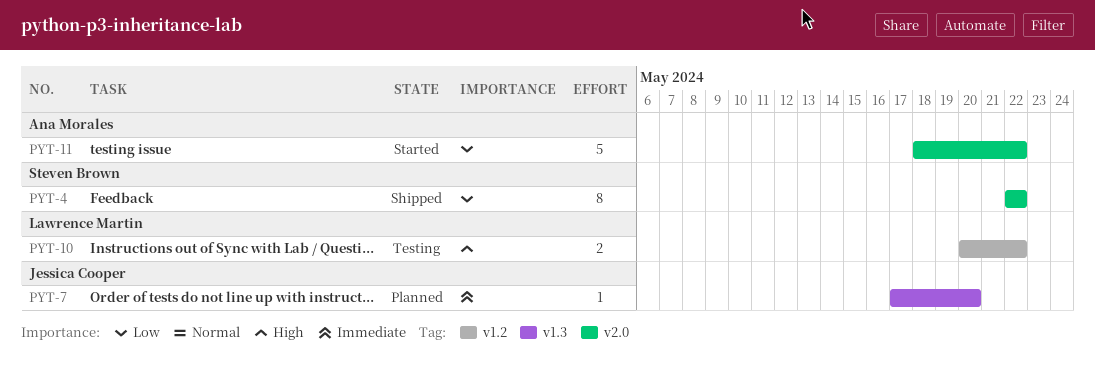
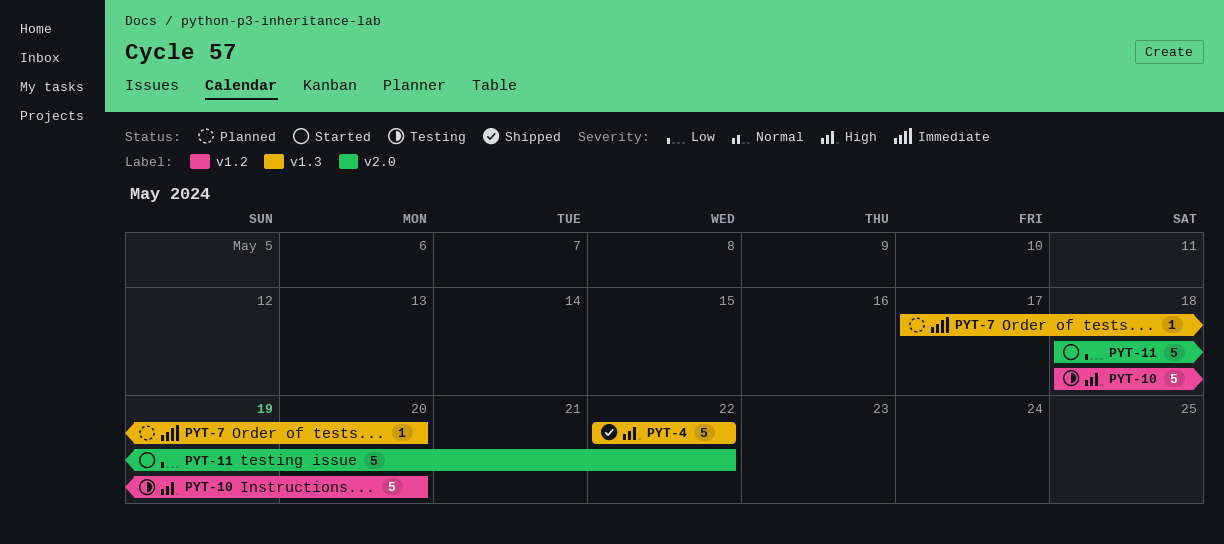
PYT-4, priority: Low -> High
PYT-4, label: v2.0 -> v1.3
PYT-4, estimate: 8 -> 5
PYT-10, estimate: 2 -> 5
PYT-10, start: May 20 -> May 18
PYT-10, due: May 22 -> May 20

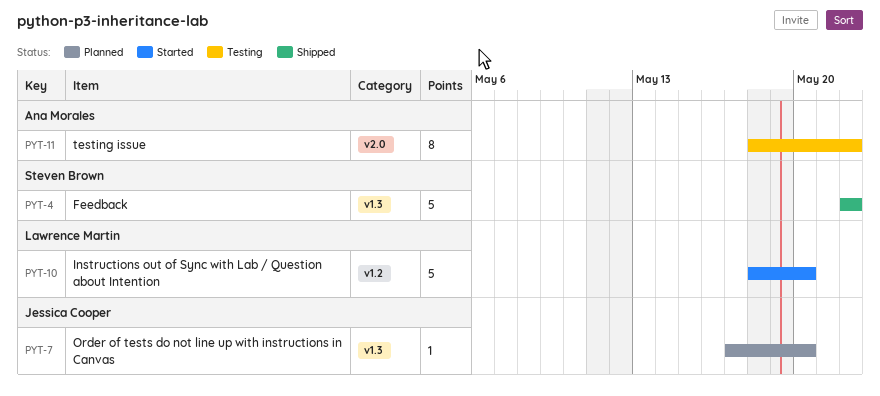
PYT-10, status: Testing -> Started
PYT-11, status: Started -> Testing
PYT-11, estimate: 5 -> 8

